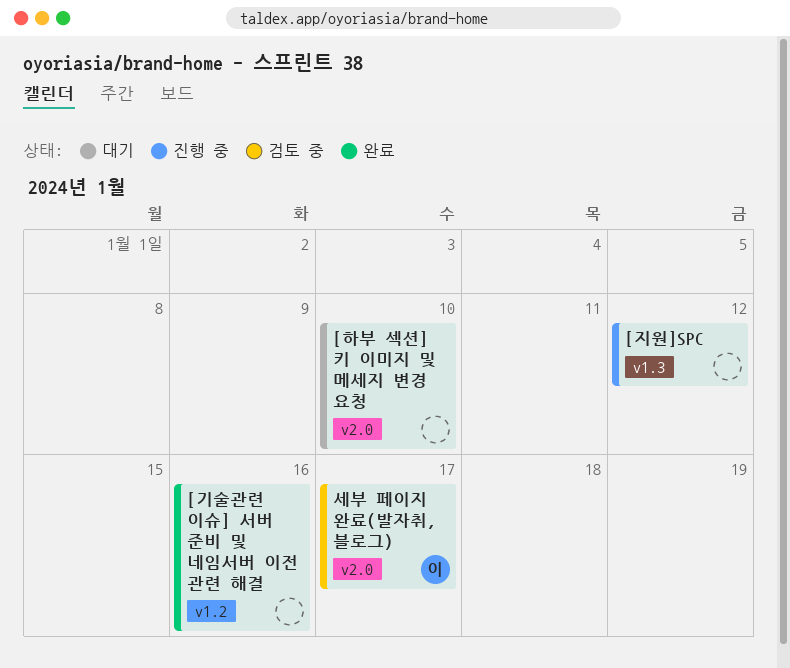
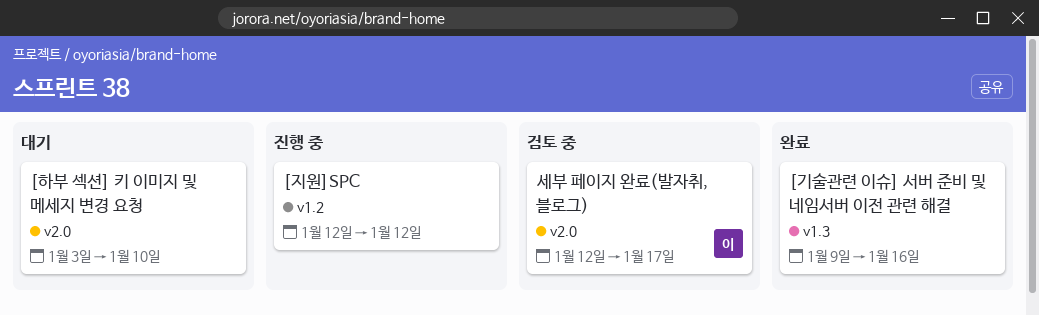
[기술관련 이슈] 서버 준비 및 네임서버 이전 관련 해결, label: v1.2 -> v1.3
[지원]SPC, label: v1.3 -> v1.2

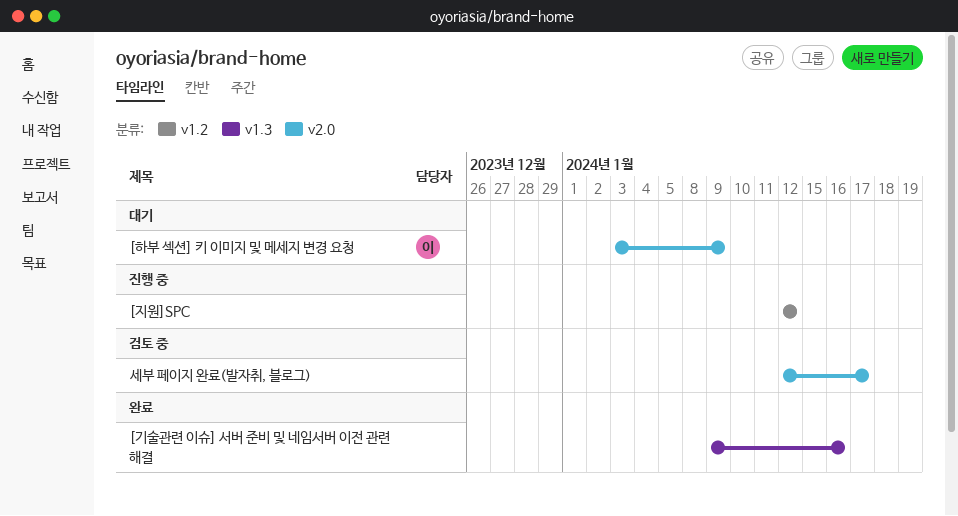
[하부 섹션] 키 이미지 및 메세지 변경 요청, owner: none -> 이
[하부 섹션] 키 이미지 및 메세지 변경 요청, due: Jan 10 -> Jan 9
세부 페이지 완료(발자취, 블로그), owner: 이 -> none

